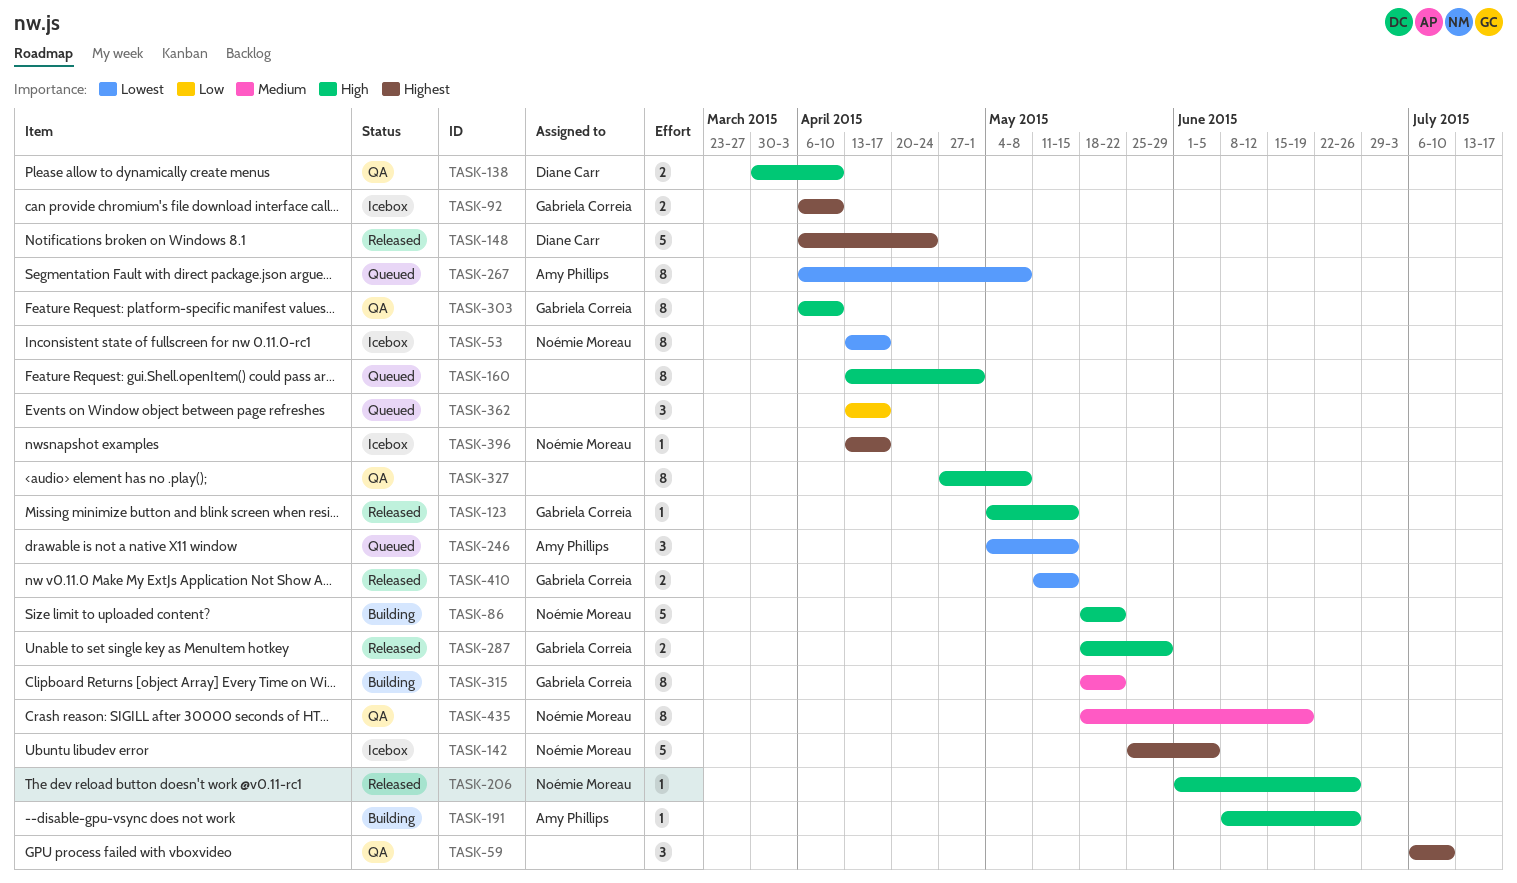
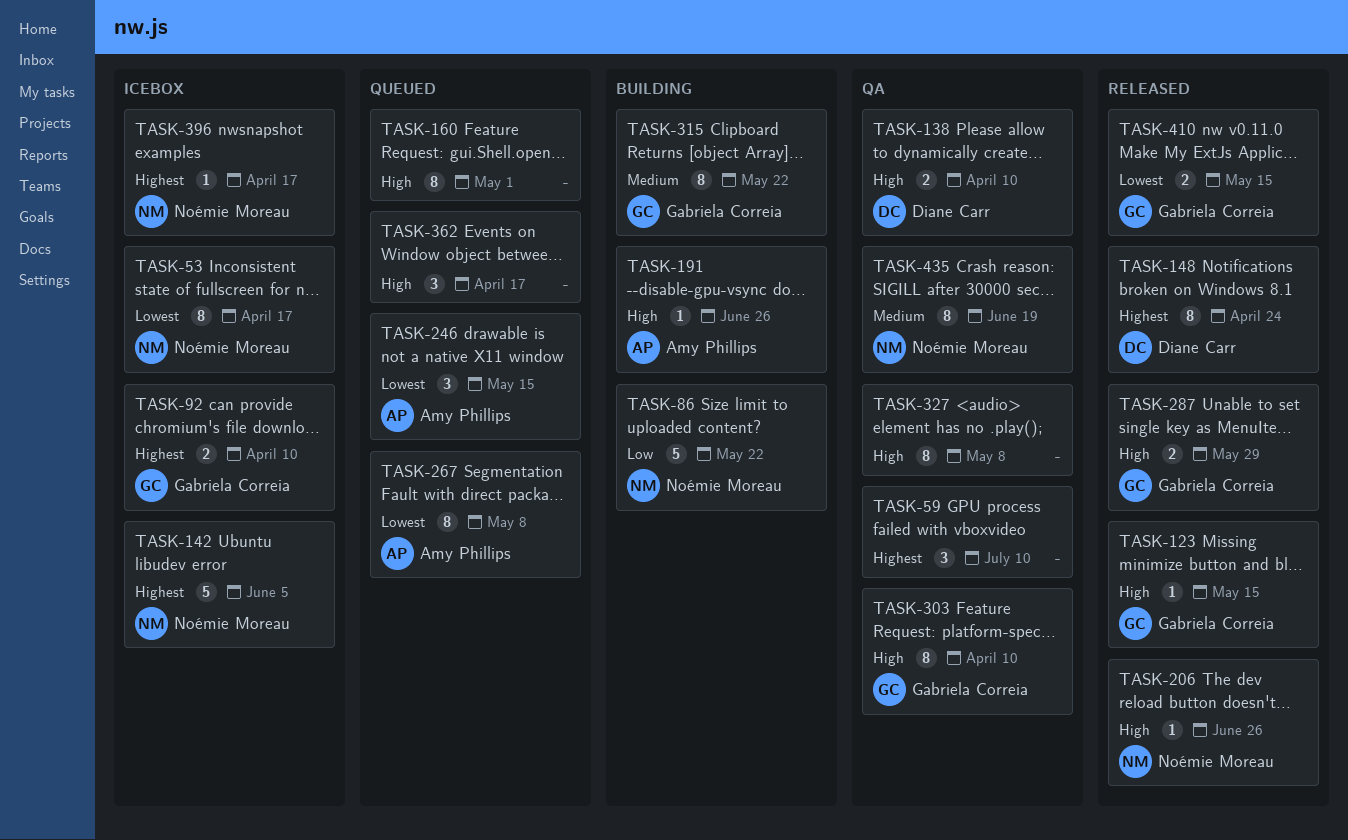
TASK-86, priority: High -> Low
TASK-148, estimate: 5 -> 8
TASK-362, priority: Low -> High

